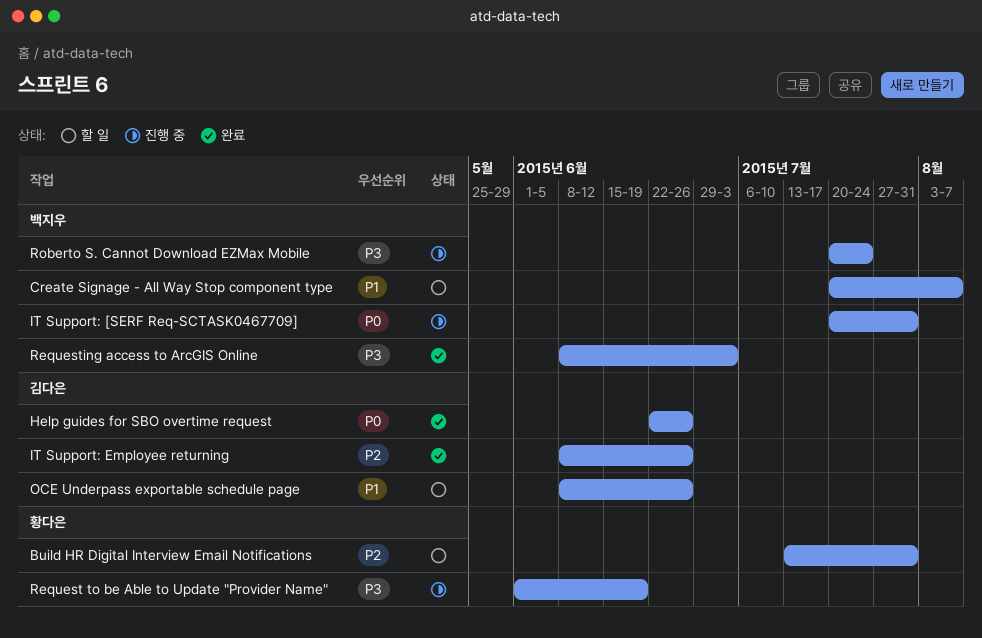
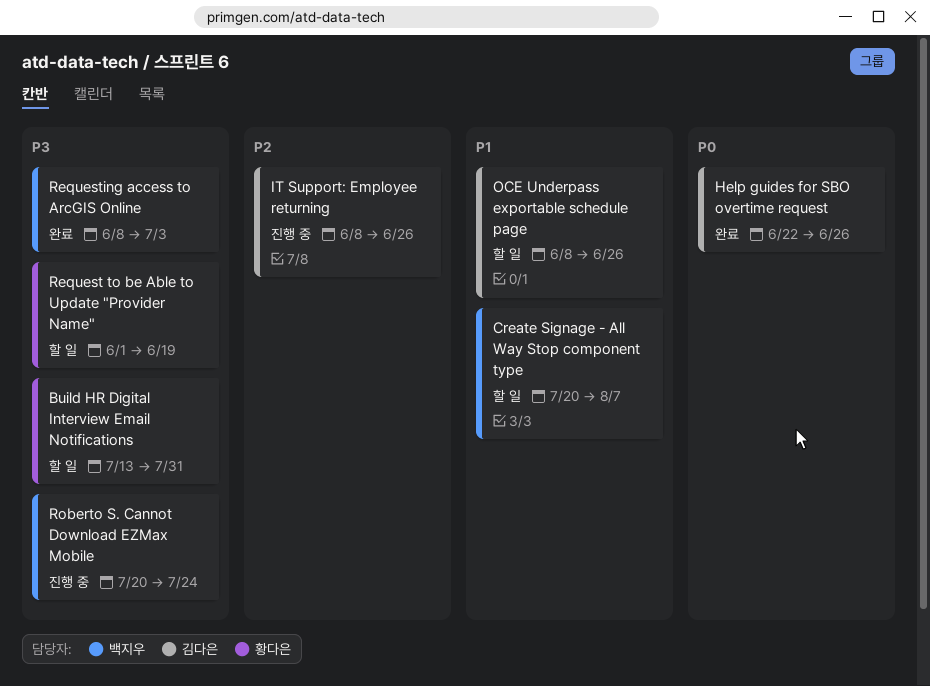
Build HR Digital Interview Email Notifications, priority: P2 -> P3
IT Support: [SERF Req-SCTASK0467709]: present -> none
IT Support: Employee returning, status: 완료 -> 진행 중
Request to be Able to Update "Provider Name", status: 진행 중 -> 할 일

